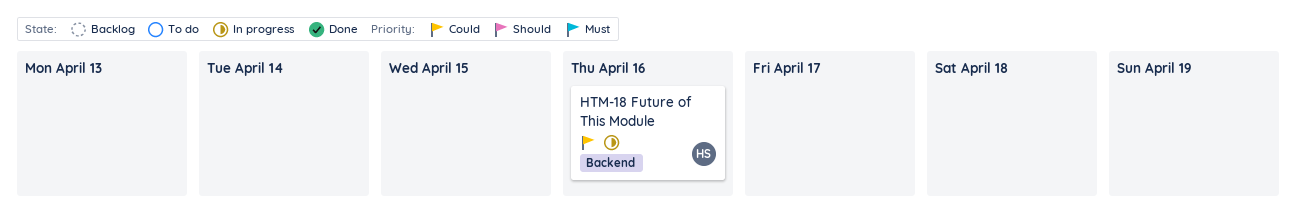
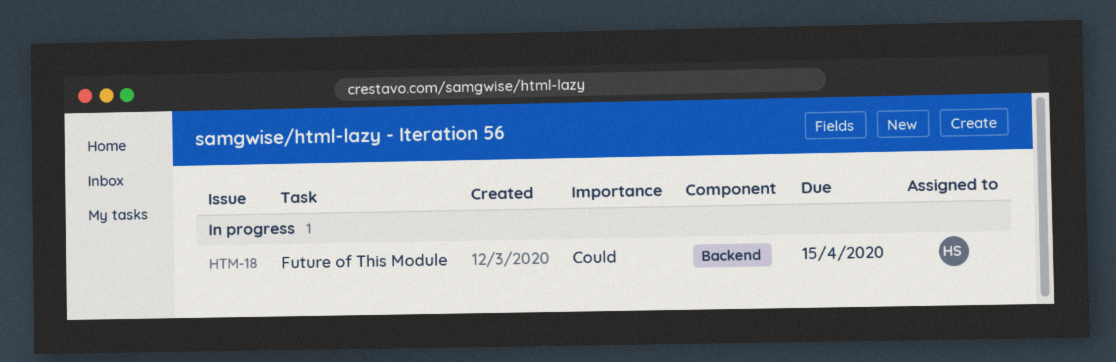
HTM-18, due: Apr 16 -> Apr 15

